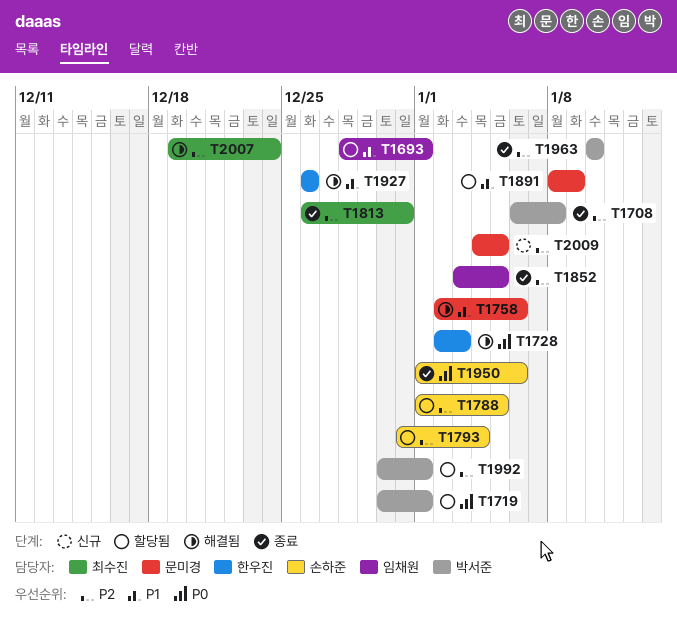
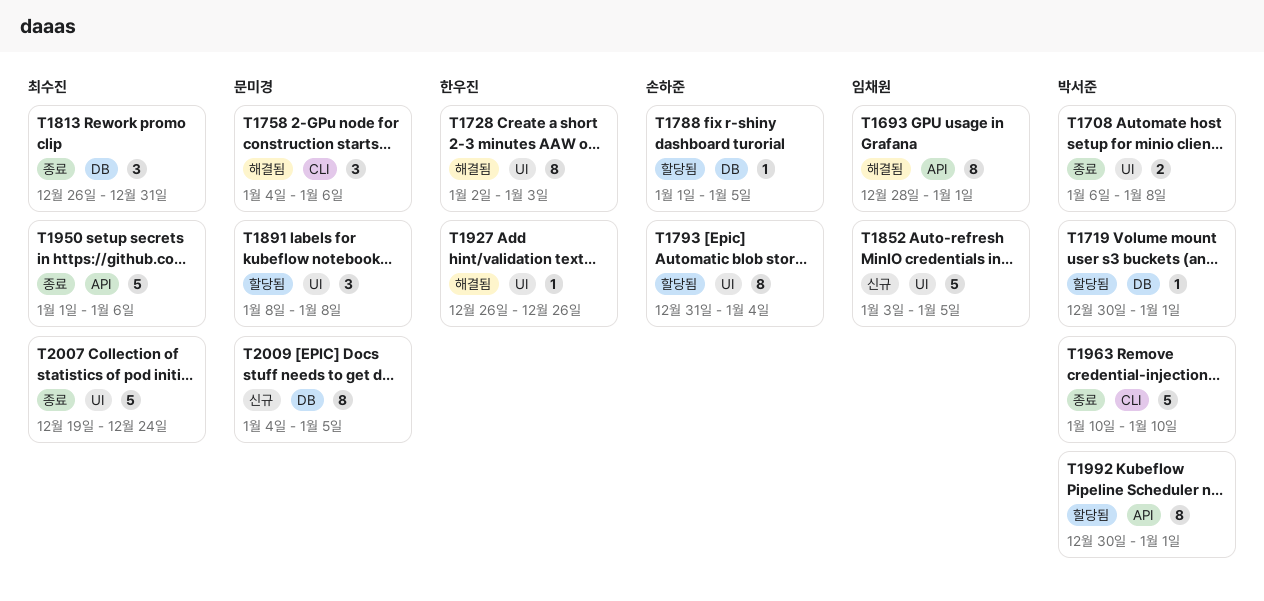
T1693, status: 할당됨 -> 해결됨
T1758, start: Jan 2 -> Jan 4
T1852, status: 종료 -> 신규
T1891, due: Jan 9 -> Jan 8
T1950, owner: 손하준 -> 최수진
T2007, status: 해결됨 -> 종료

